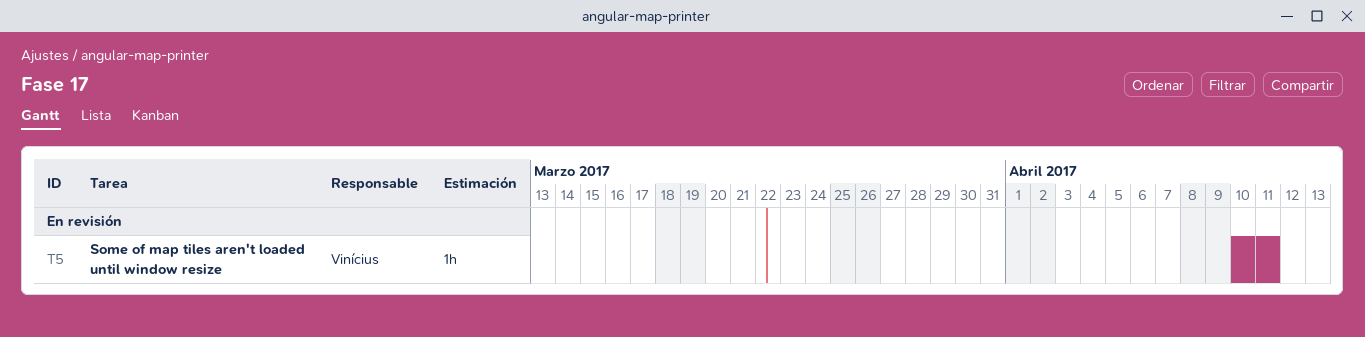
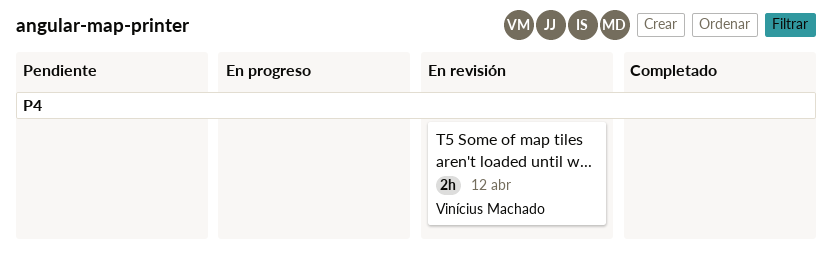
T5, estimate: 1h -> 2h
T5, due: Apr 11 -> Apr 12

